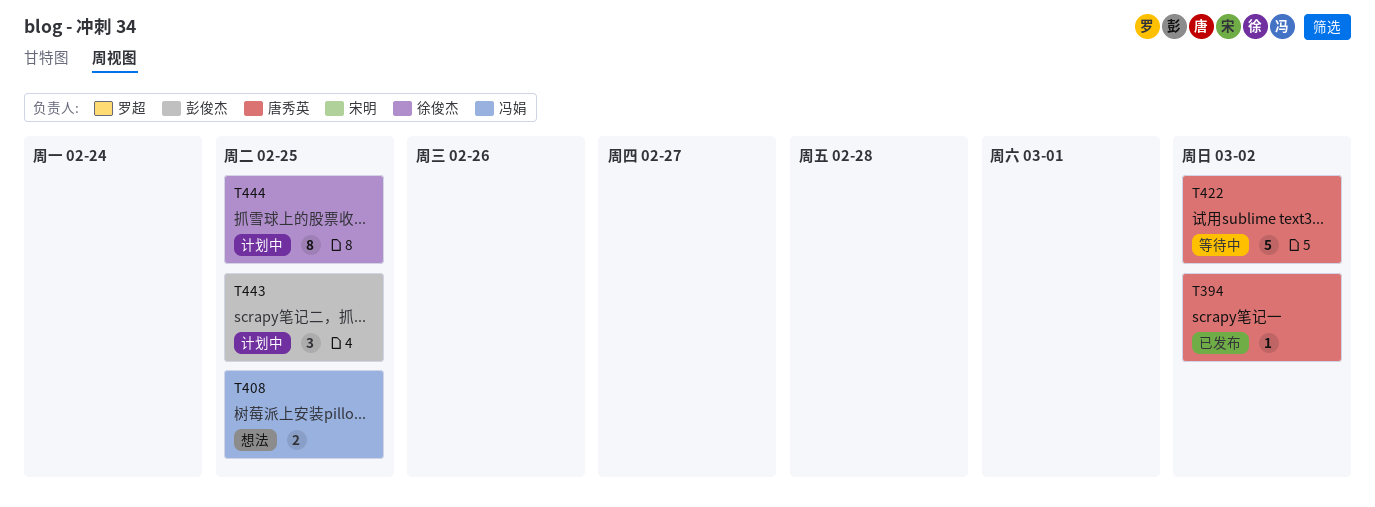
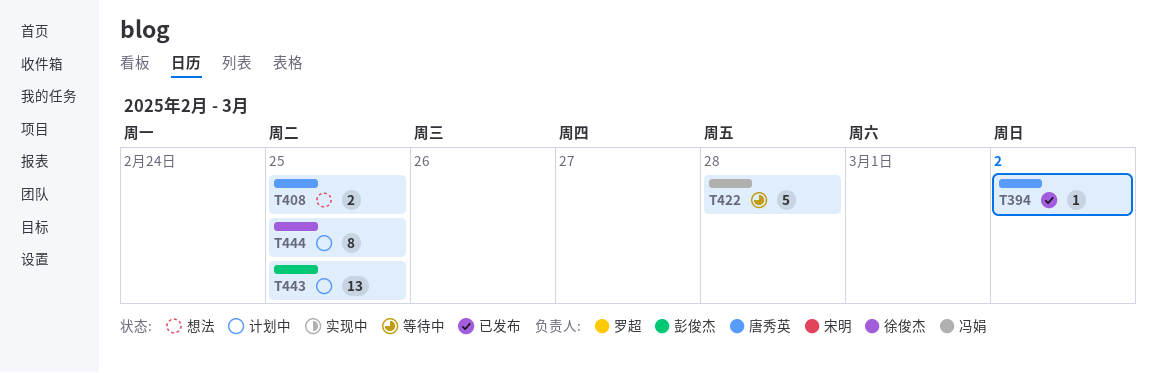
T408, owner: 冯娟 -> 唐秀英
T422, owner: 唐秀英 -> 冯娟
T422, due: Mar 2 -> Feb 28
T443, estimate: 3 -> 13

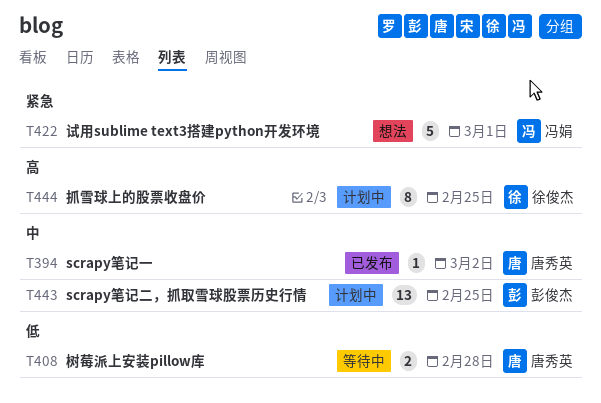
T408, status: 想法 -> 等待中
T408, due: Feb 25 -> Feb 28
T422, status: 等待中 -> 想法
T422, due: Feb 28 -> Mar 1

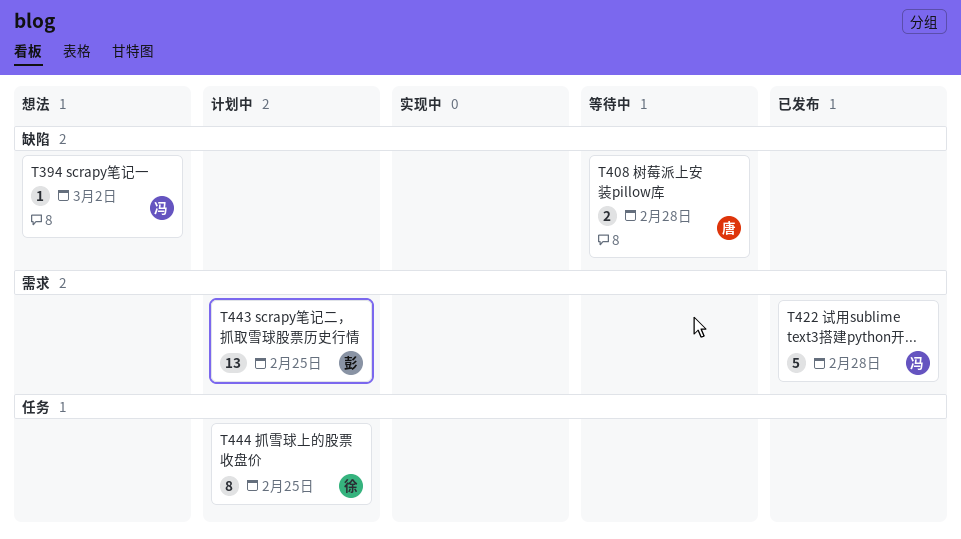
T394, status: 已发布 -> 想法
T394, owner: 唐秀英 -> 冯娟
T422, status: 想法 -> 已发布
T422, due: Mar 1 -> Feb 28

